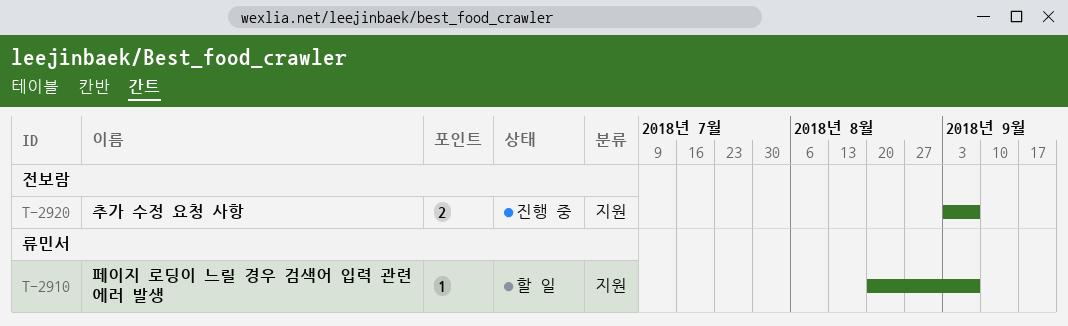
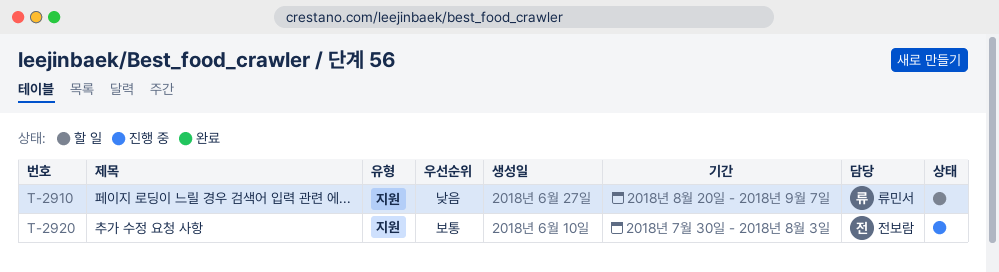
T-2920, start: Sep 3 -> Jul 30
T-2920, due: Sep 7 -> Aug 3

